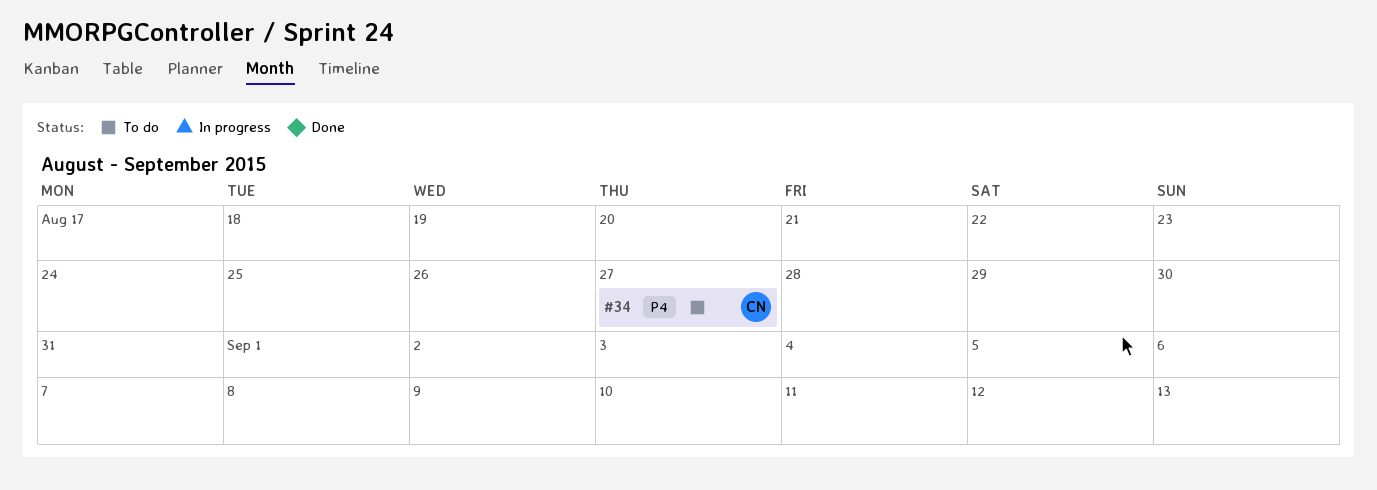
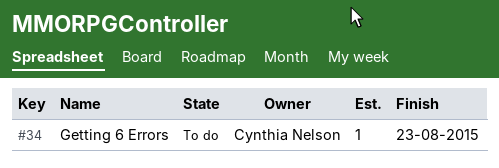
#34, due: Aug 27 -> Aug 23

